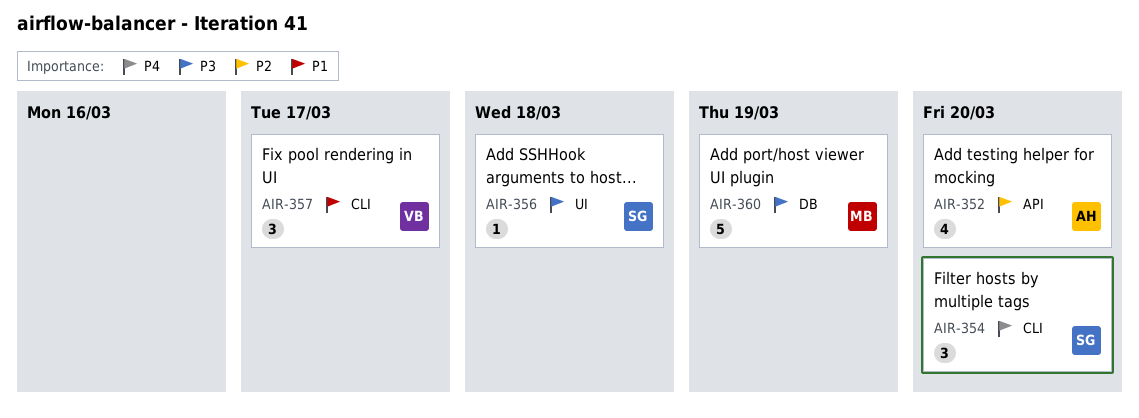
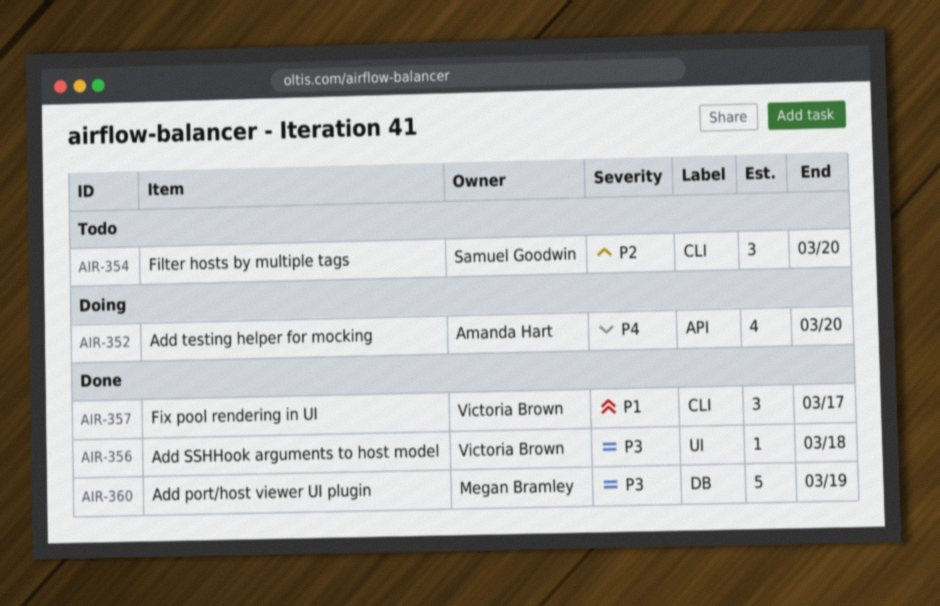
AIR-352, priority: P2 -> P4
AIR-354, priority: P4 -> P2
AIR-356, owner: Samuel Goodwin -> Victoria Brown

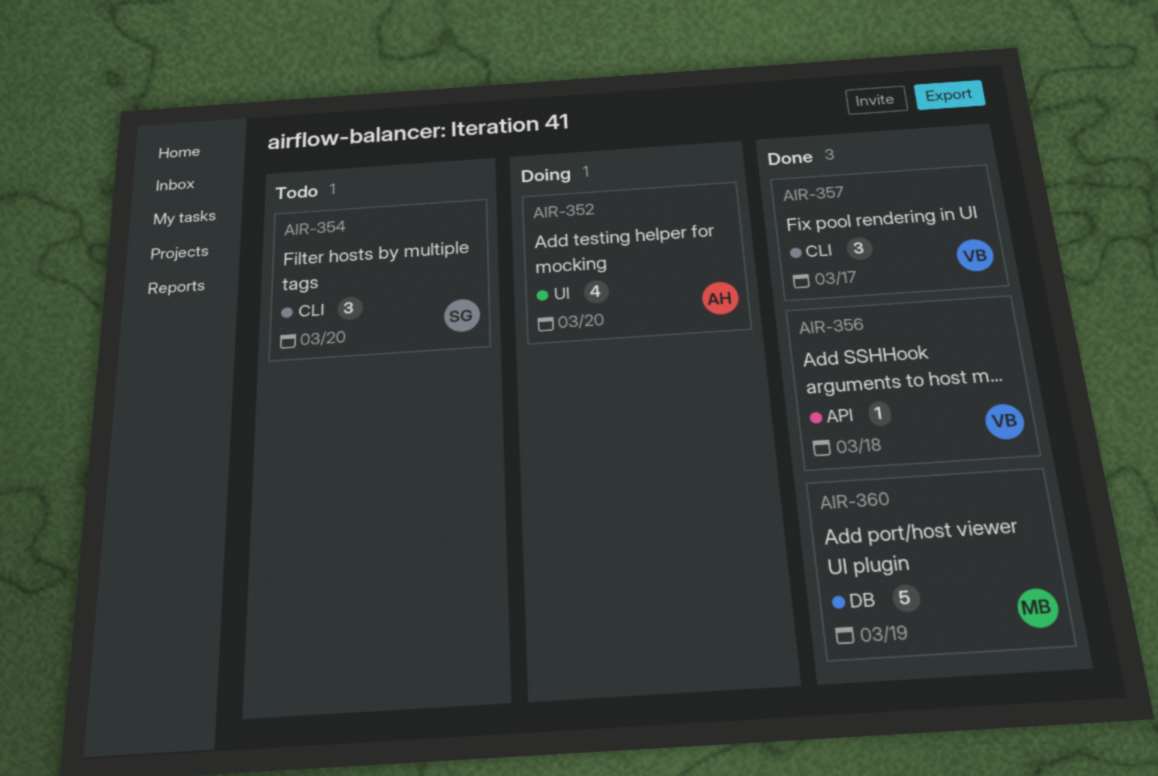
AIR-352, label: API -> UI
AIR-356, label: UI -> API

